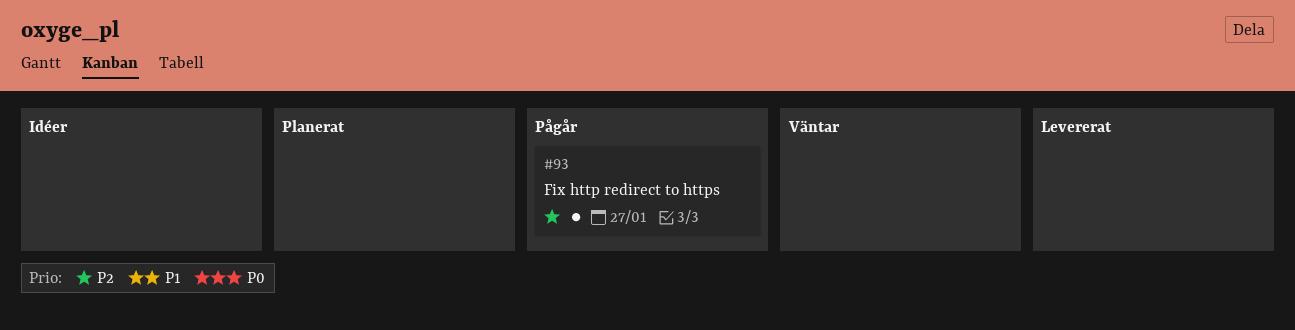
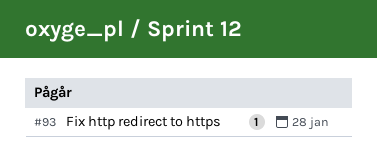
#93, due: Jan 27 -> Jan 28

